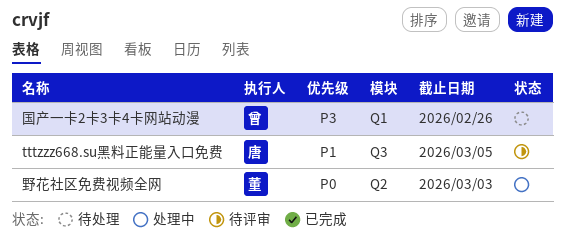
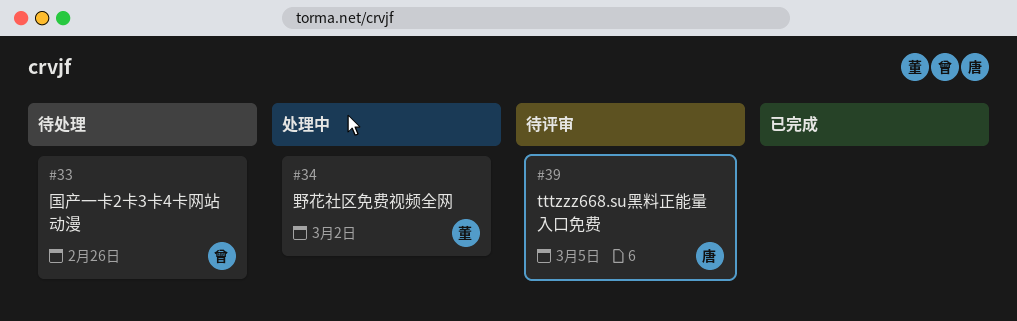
野花社区免费视频全网, due: Mar 3 -> Mar 2

